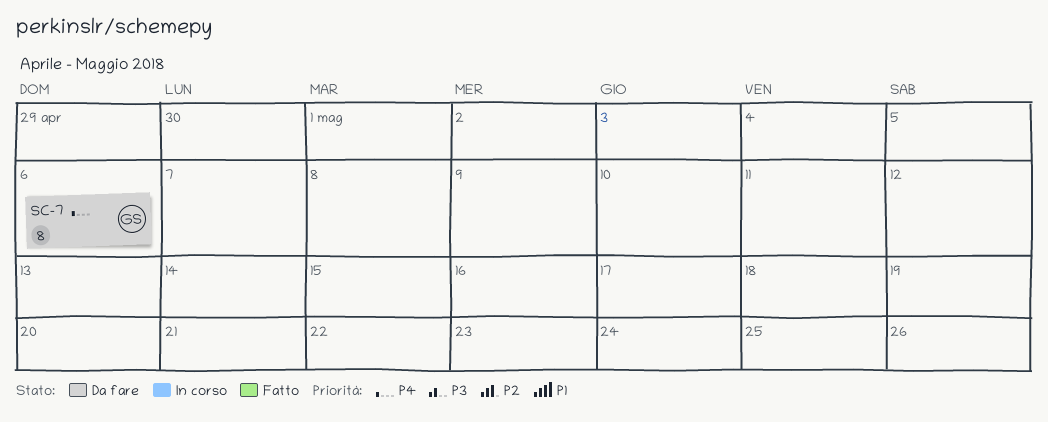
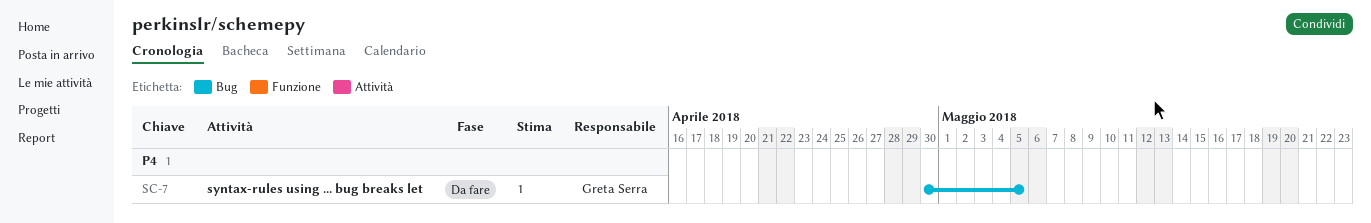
SC-7, estimate: 8 -> 1
SC-7, due: May 6 -> May 5

